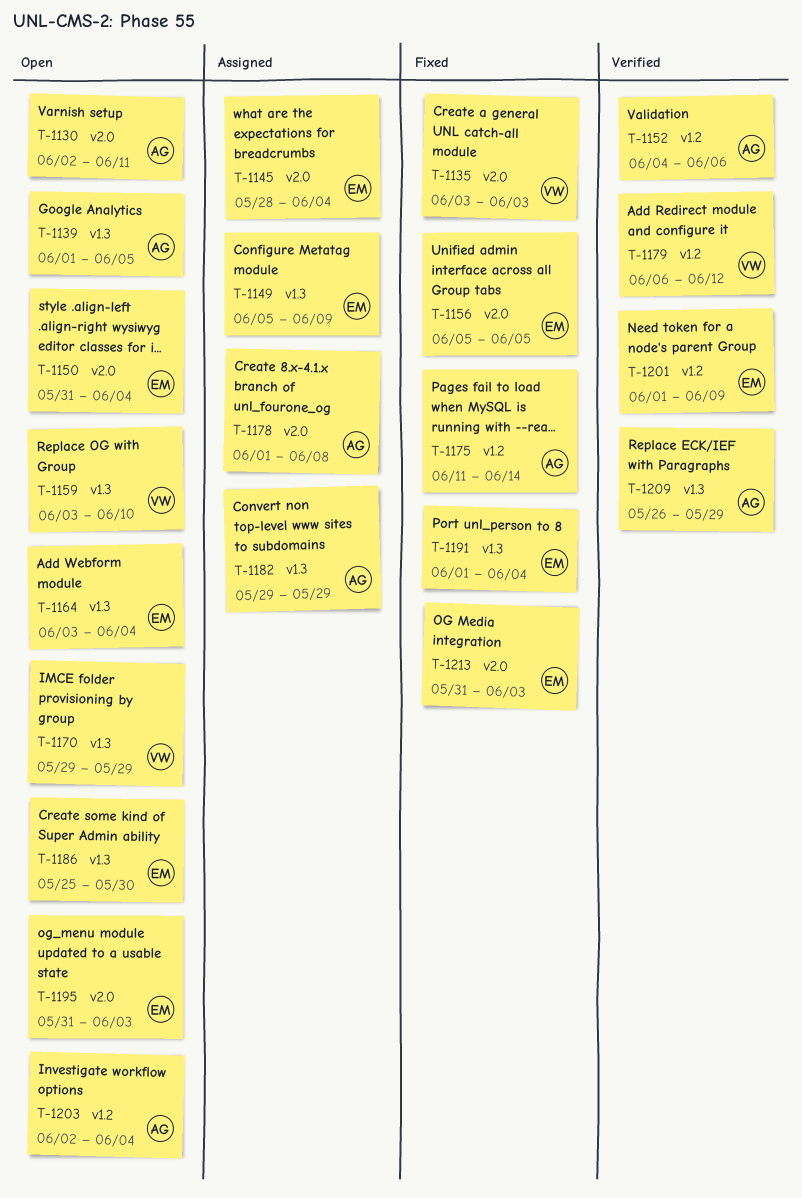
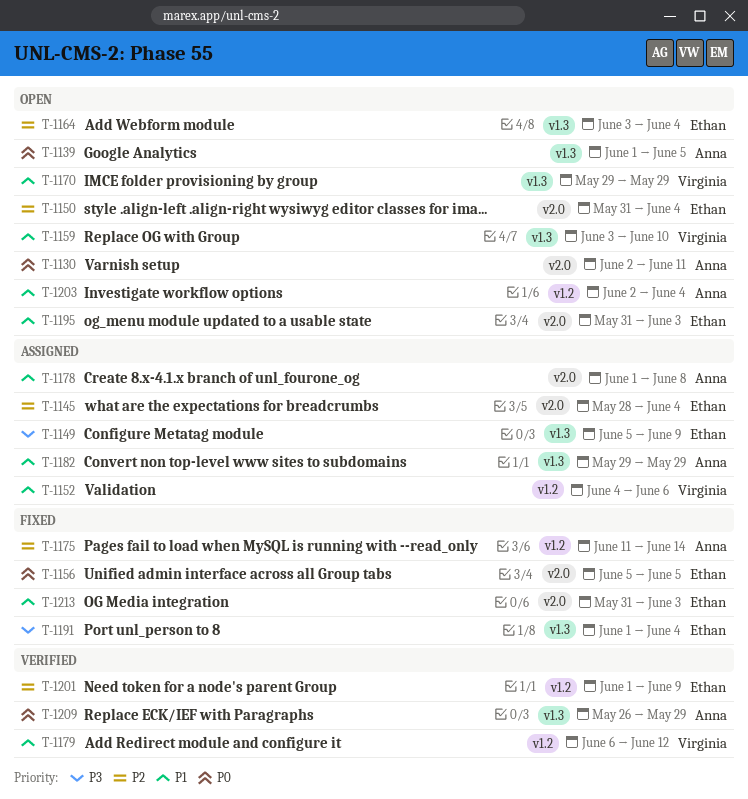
T-1135: present -> none
T-1152, status: Verified -> Assigned
T-1152, owner: Anna -> Virginia
T-1186: present -> none

